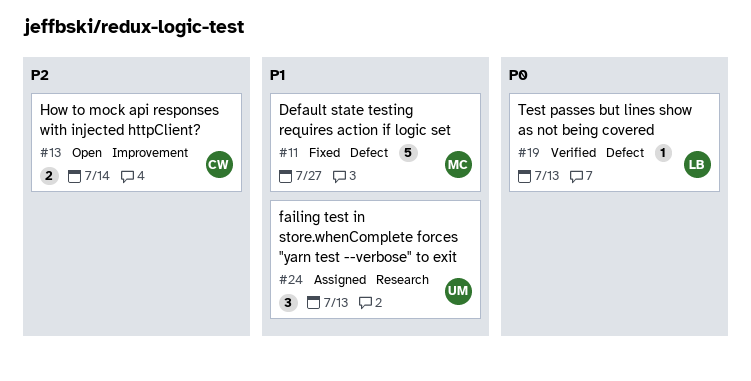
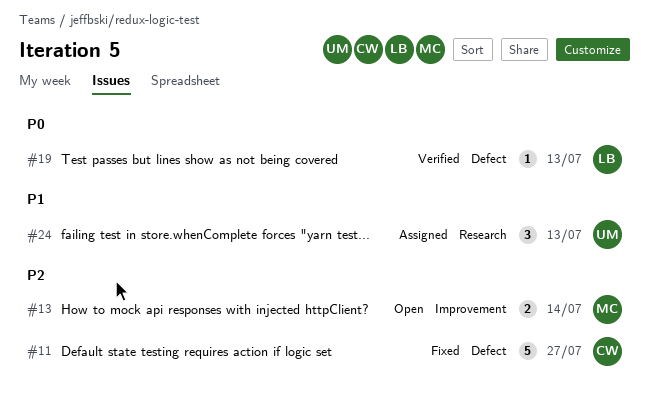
#11, owner: MC -> CW
#11, priority: P1 -> P2
#13, owner: CW -> MC

